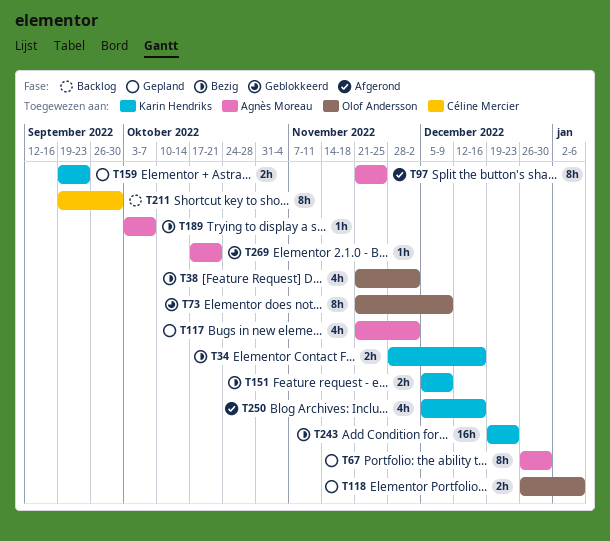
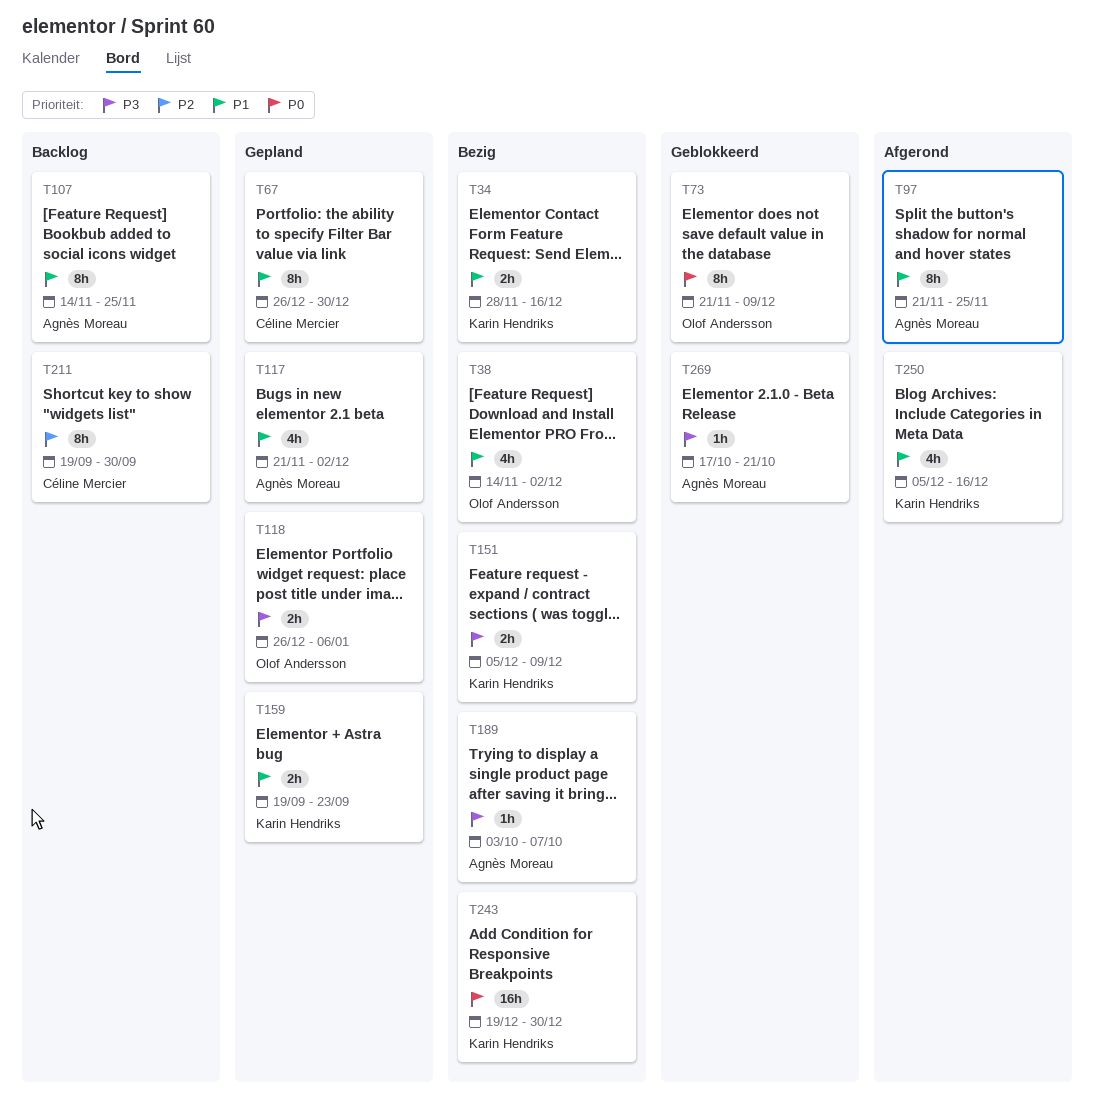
T38, start: Nov 21 -> Nov 14
T67, owner: Agnès Moreau -> Céline Mercier
T107: none -> present
T243, due: Dec 23 -> Dec 30

